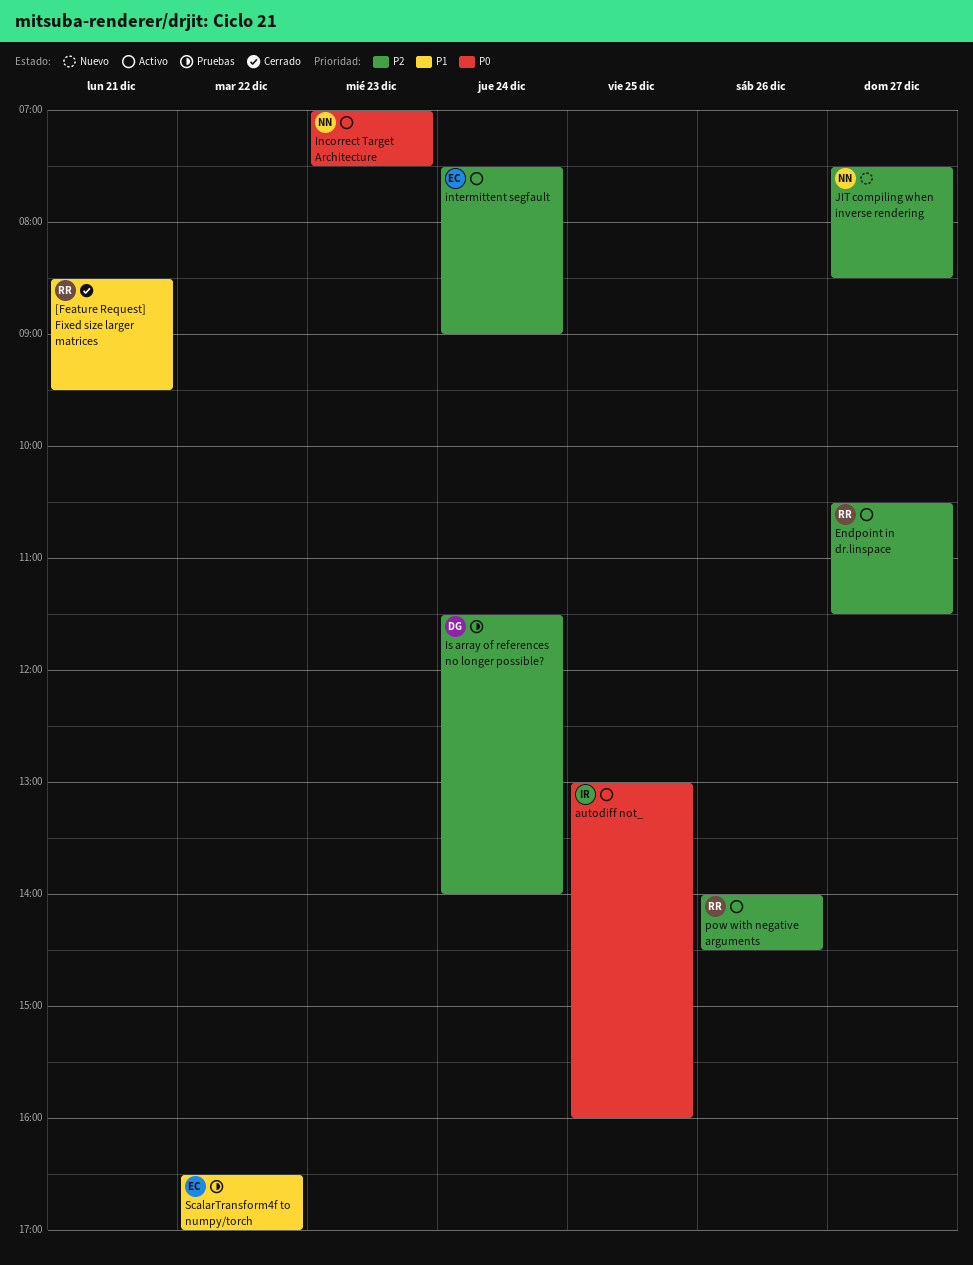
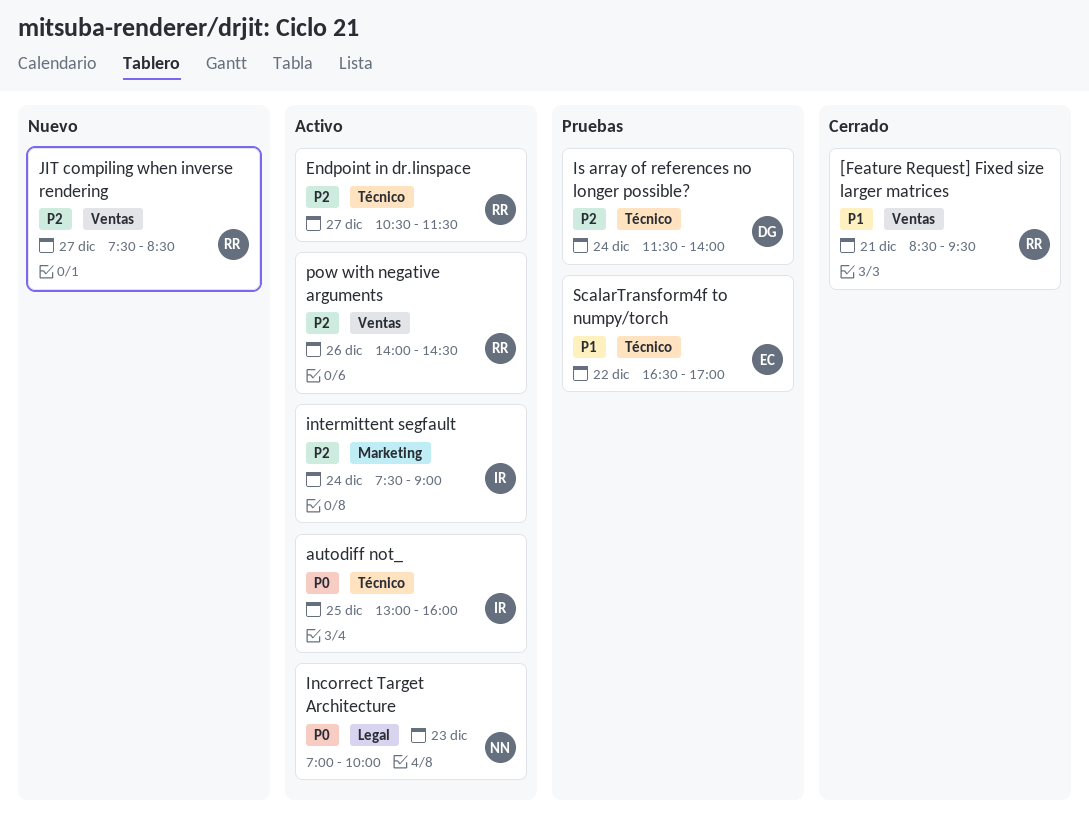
Incorrect Target Architecture, ends: 07:30 -> 10:00
intermittent segfault, owner: EC -> IR
JIT compiling when inverse rendering, owner: NN -> RR

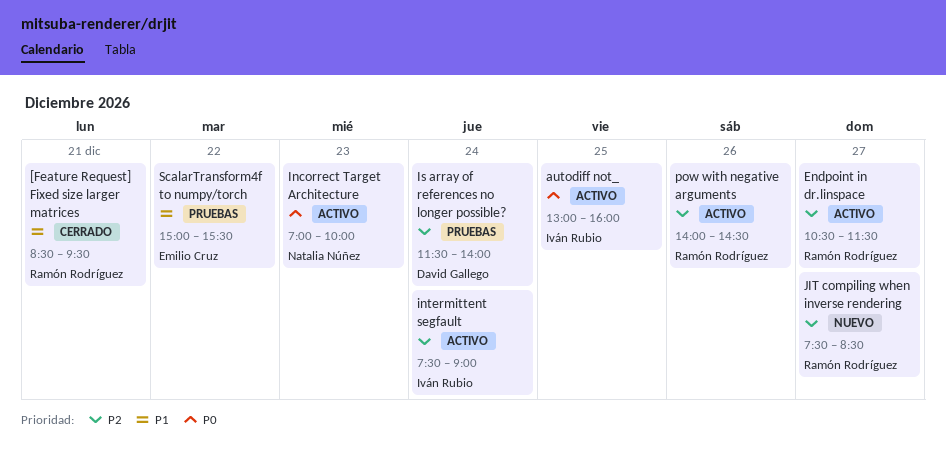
ScalarTransform4f to numpy/torch, begins: 16:30 -> 15:00
ScalarTransform4f to numpy/torch, ends: 17:00 -> 15:30

